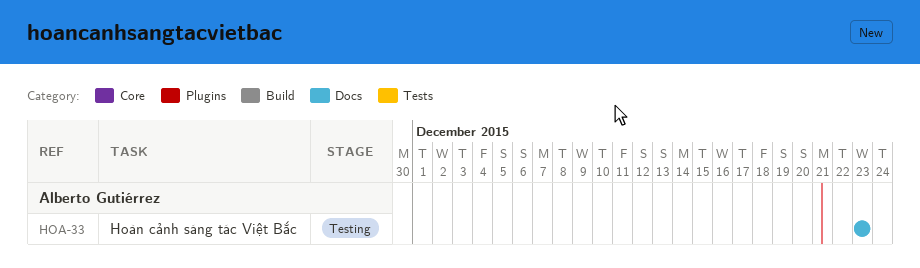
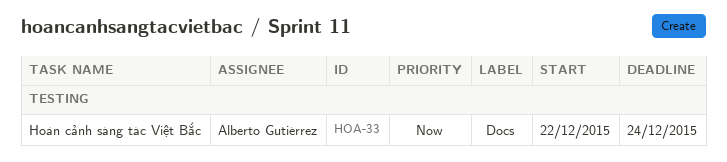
HOA-33, start: Dec 23 -> Dec 22
HOA-33, due: Dec 23 -> Dec 24

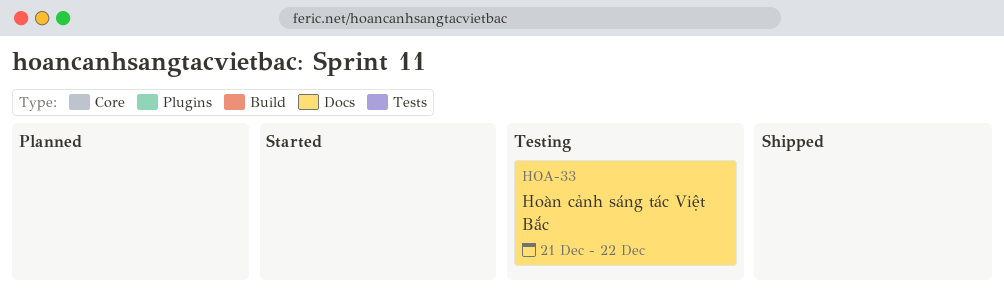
HOA-33, start: Dec 22 -> Dec 21
HOA-33, due: Dec 24 -> Dec 22

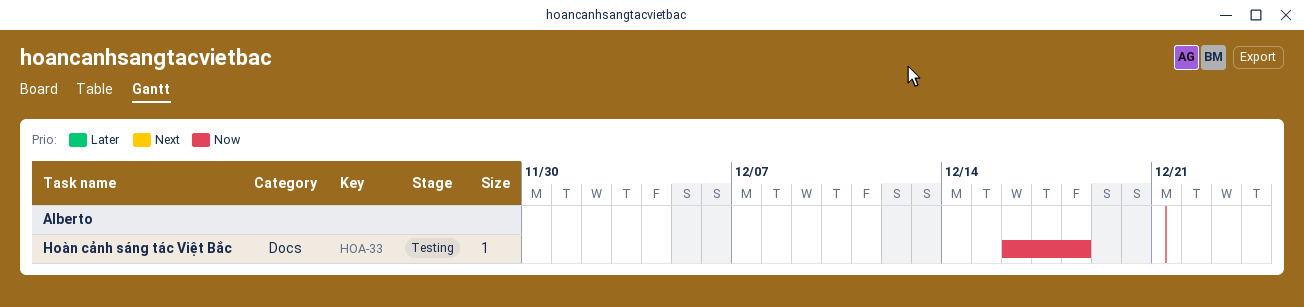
HOA-33, start: Dec 21 -> Dec 16
HOA-33, due: Dec 22 -> Dec 18

